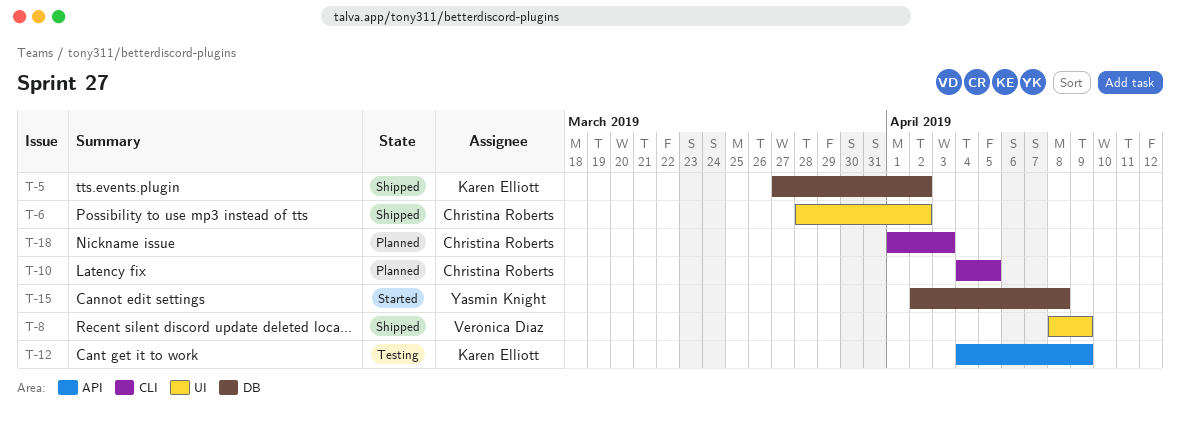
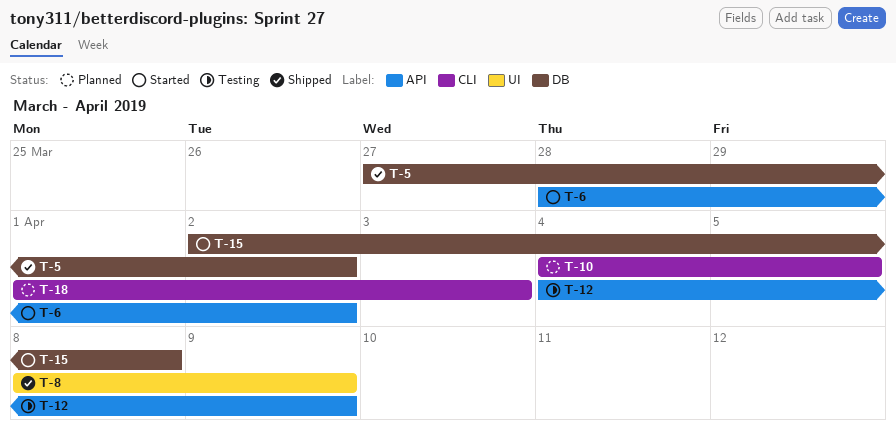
T-6, status: Shipped -> Started
T-6, label: UI -> API

